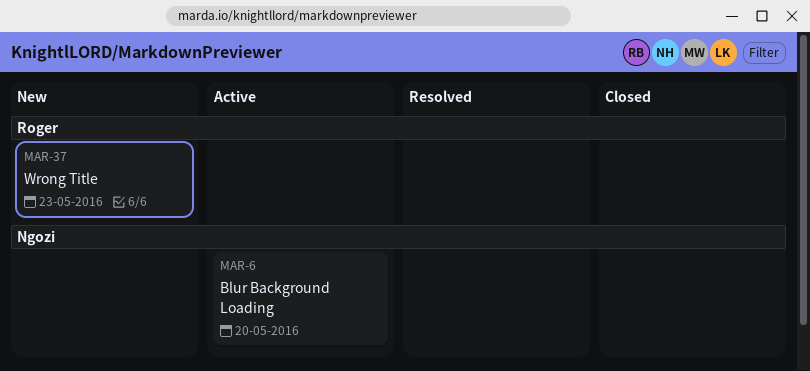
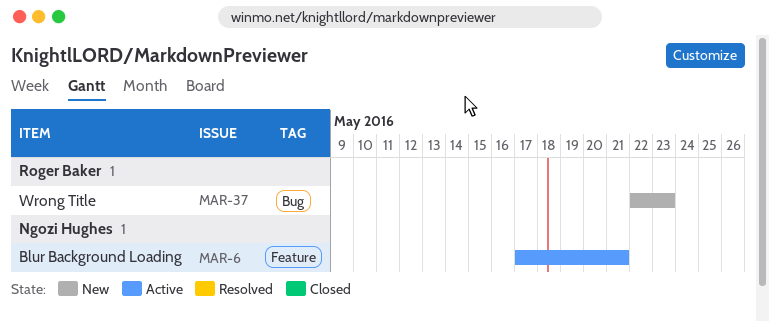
MAR-6, due: May 20 -> May 21

